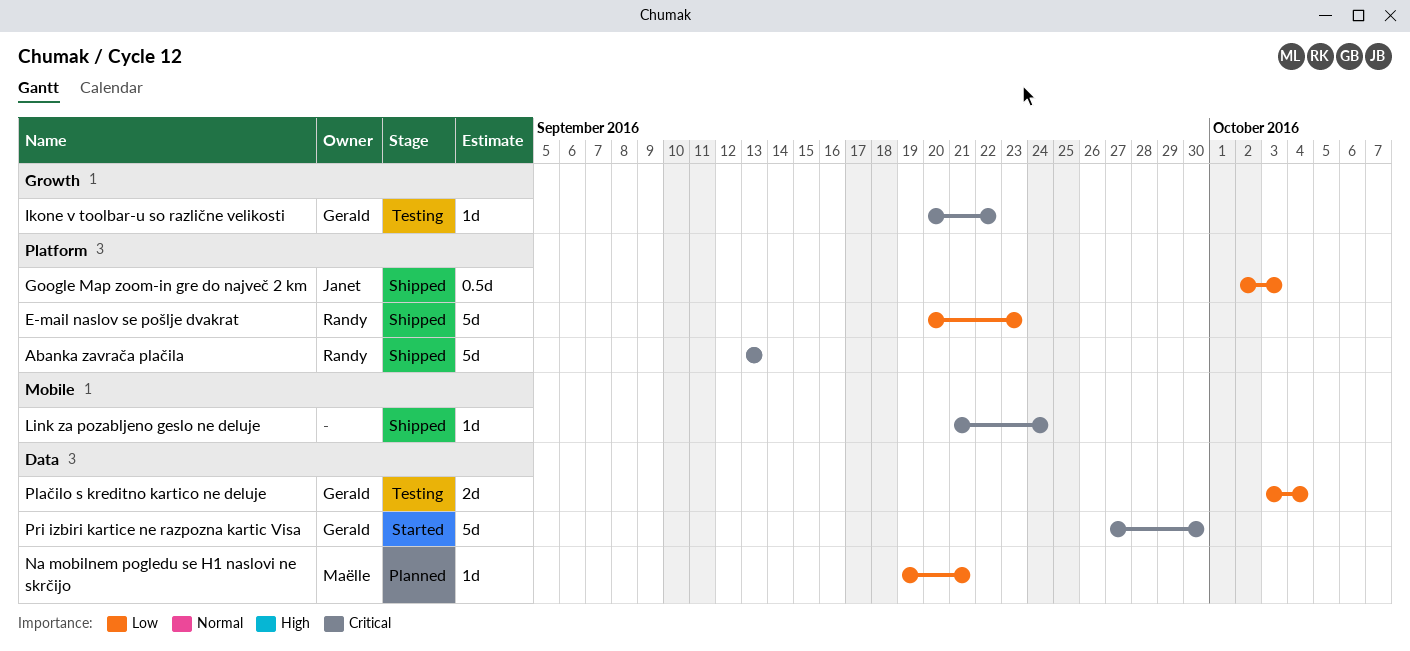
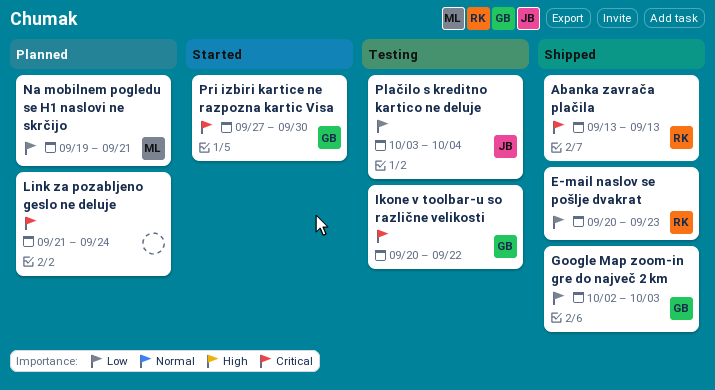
Google Map zoom-in gre do največ 2 km, owner: Janet -> Gerald
Link za pozabljeno geslo ne deluje, status: Shipped -> Planned
Plačilo s kreditno kartico ne deluje, owner: Gerald -> Janet

